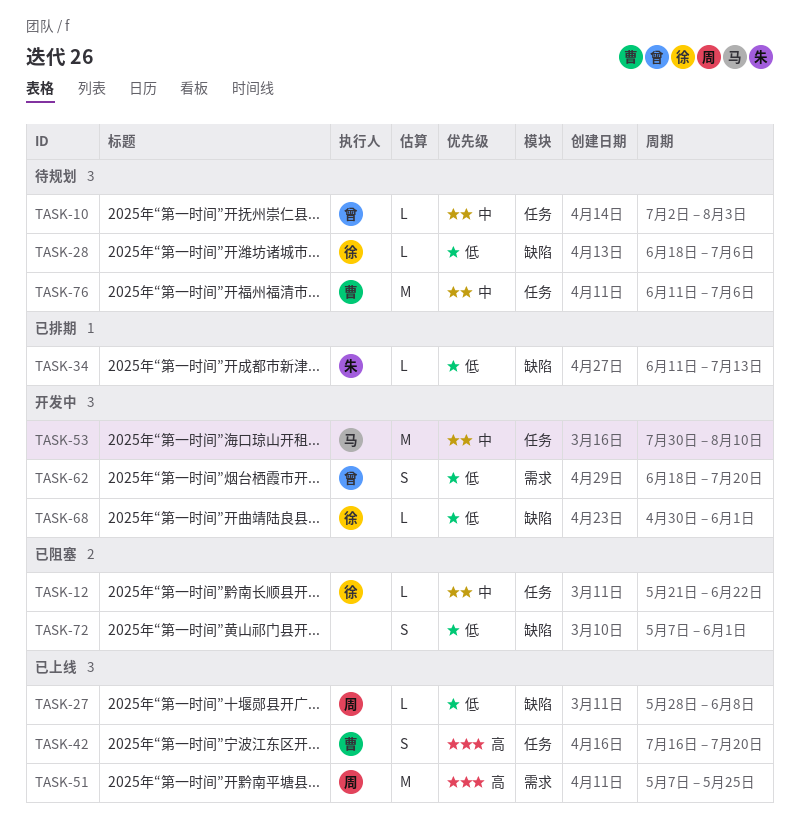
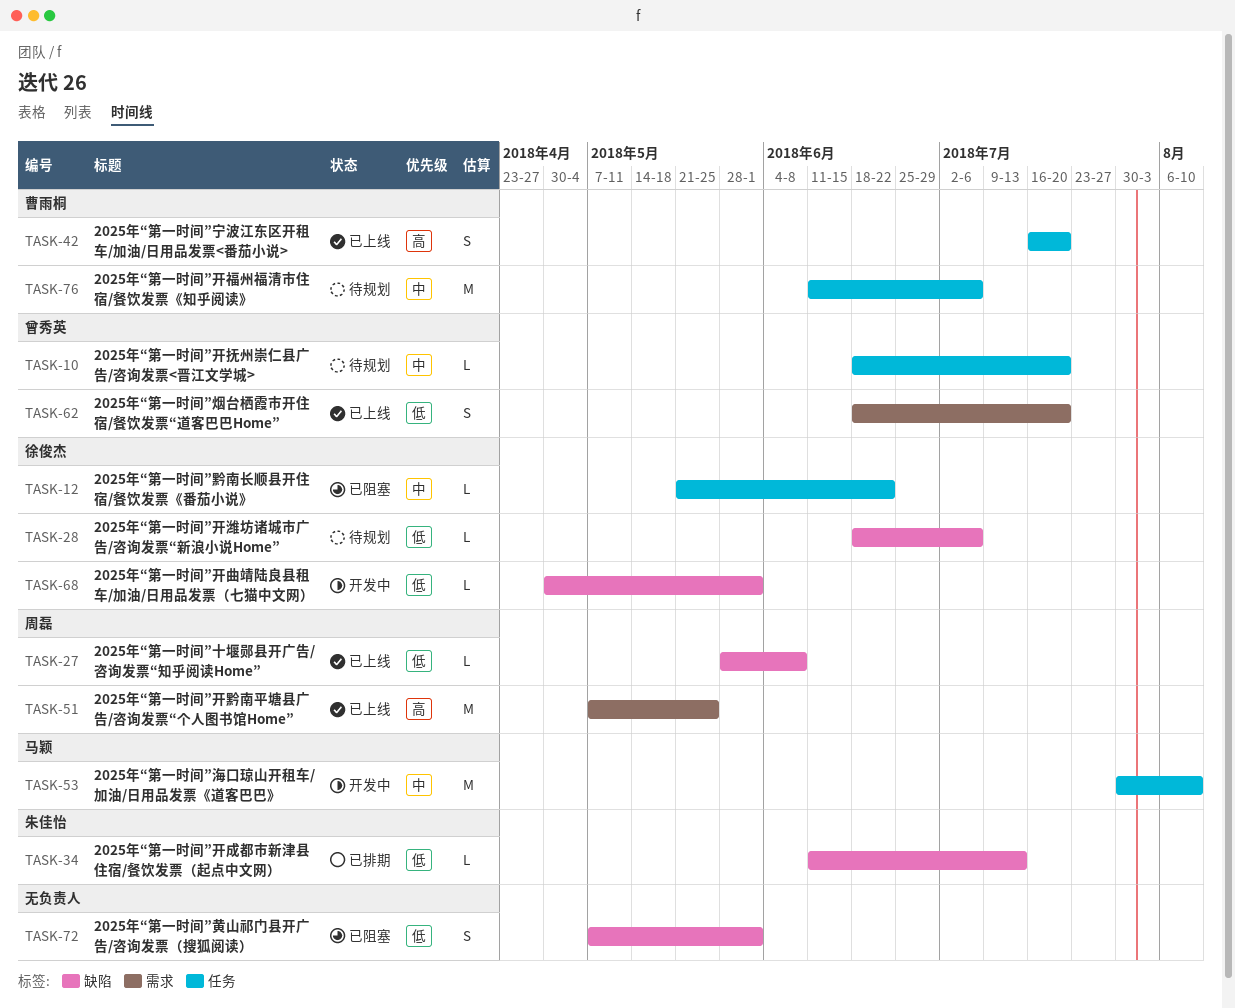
TASK-10, start: Jul 2 -> Jun 18
TASK-10, due: Aug 3 -> Jul 20
TASK-62, status: 开发中 -> 已上线

